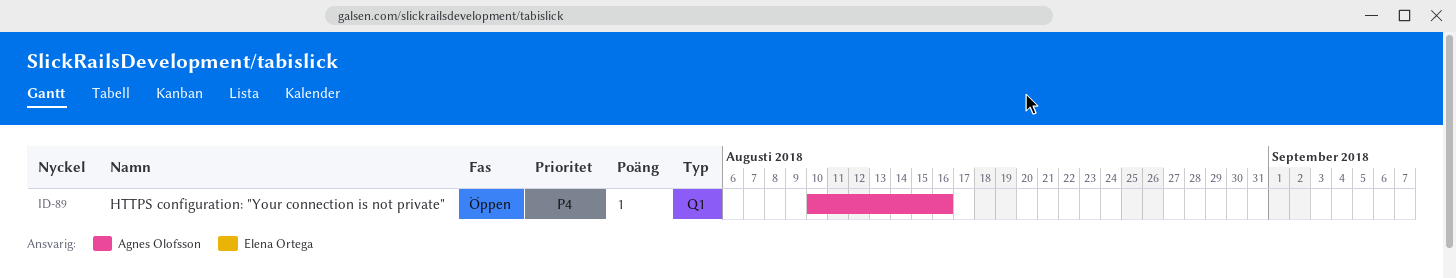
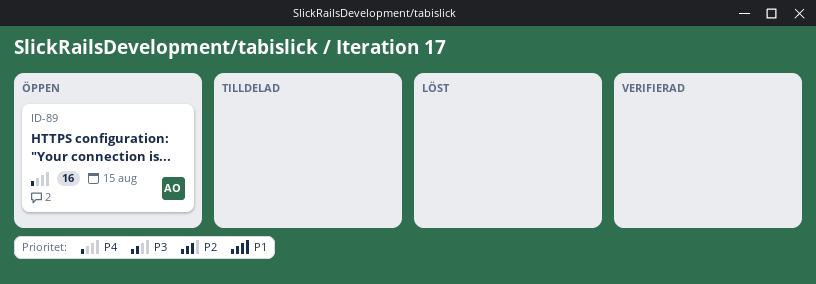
ID-89, estimate: 1 -> 16
ID-89, due: Aug 16 -> Aug 15

